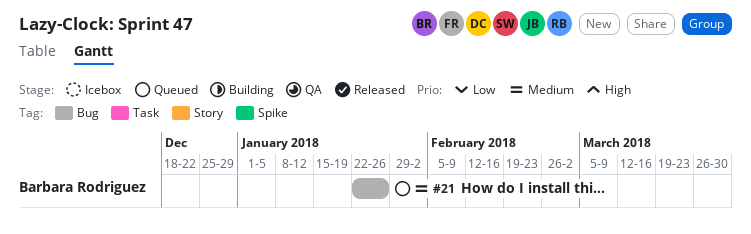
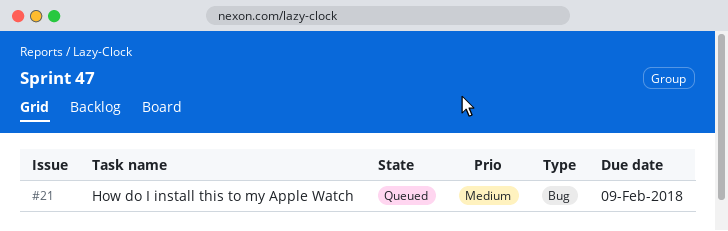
#21, due: Jan 26 -> Feb 9

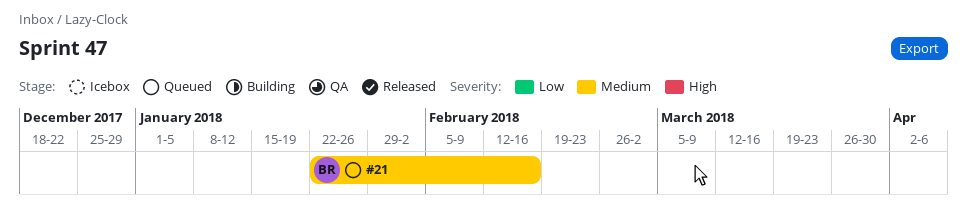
#21, due: Feb 9 -> Feb 16

